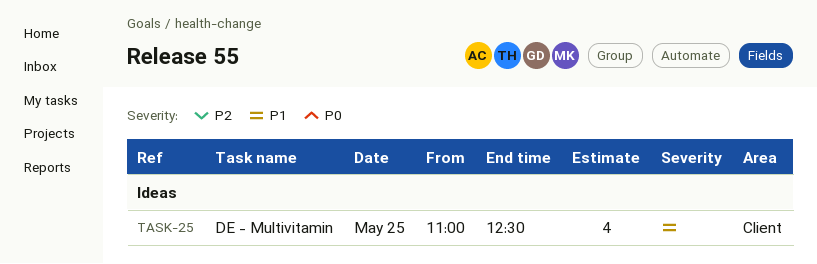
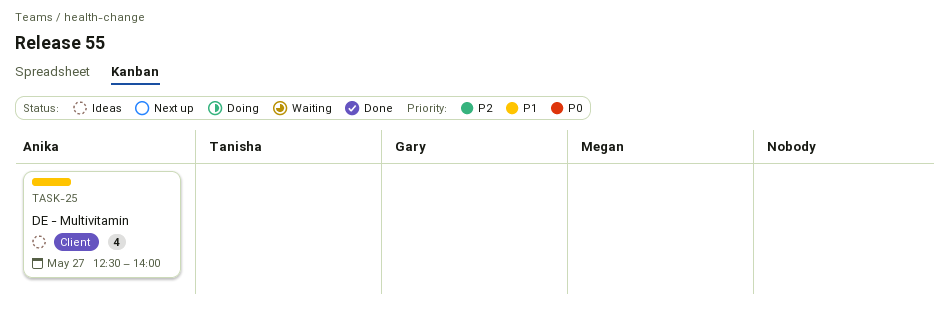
TASK-25, day: May 25 -> May 27
TASK-25, begins: 11:00 -> 12:30
TASK-25, ends: 12:30 -> 14:00

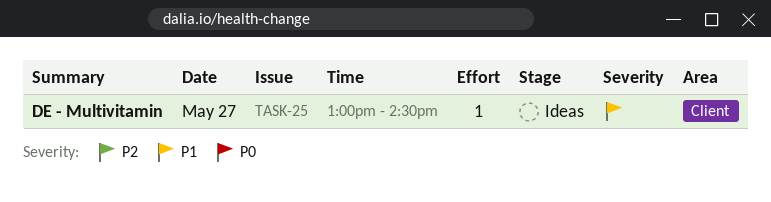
TASK-25, estimate: 4 -> 1
TASK-25, begins: 12:30 -> 13:00
TASK-25, ends: 14:00 -> 14:30

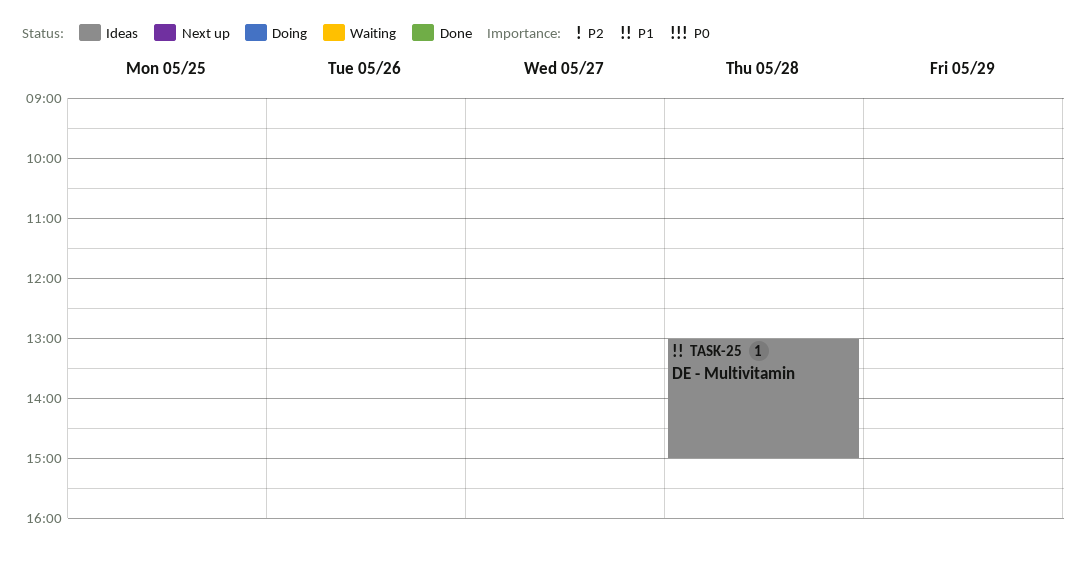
TASK-25, day: May 27 -> May 28
TASK-25, ends: 14:30 -> 15:00

